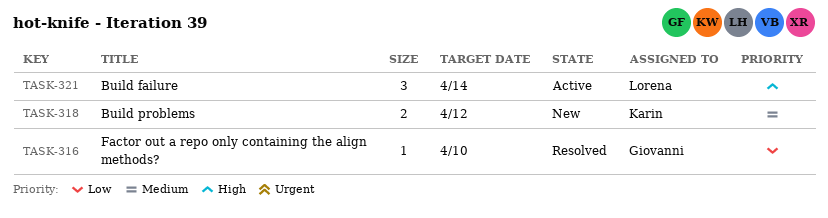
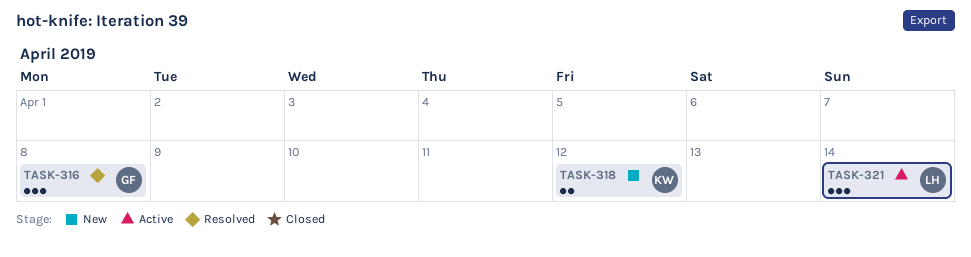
TASK-316, estimate: 1 -> 3
TASK-316, due: Apr 10 -> Apr 8

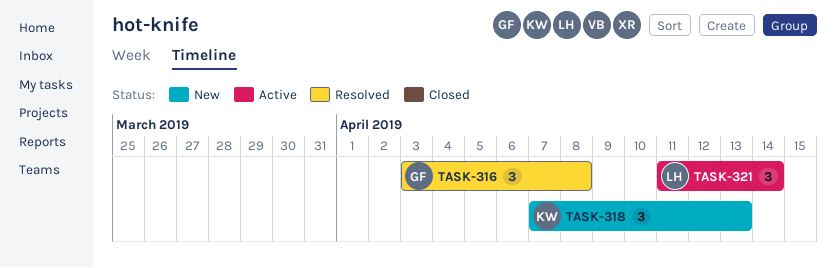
TASK-318, estimate: 2 -> 3
TASK-318, due: Apr 12 -> Apr 13

